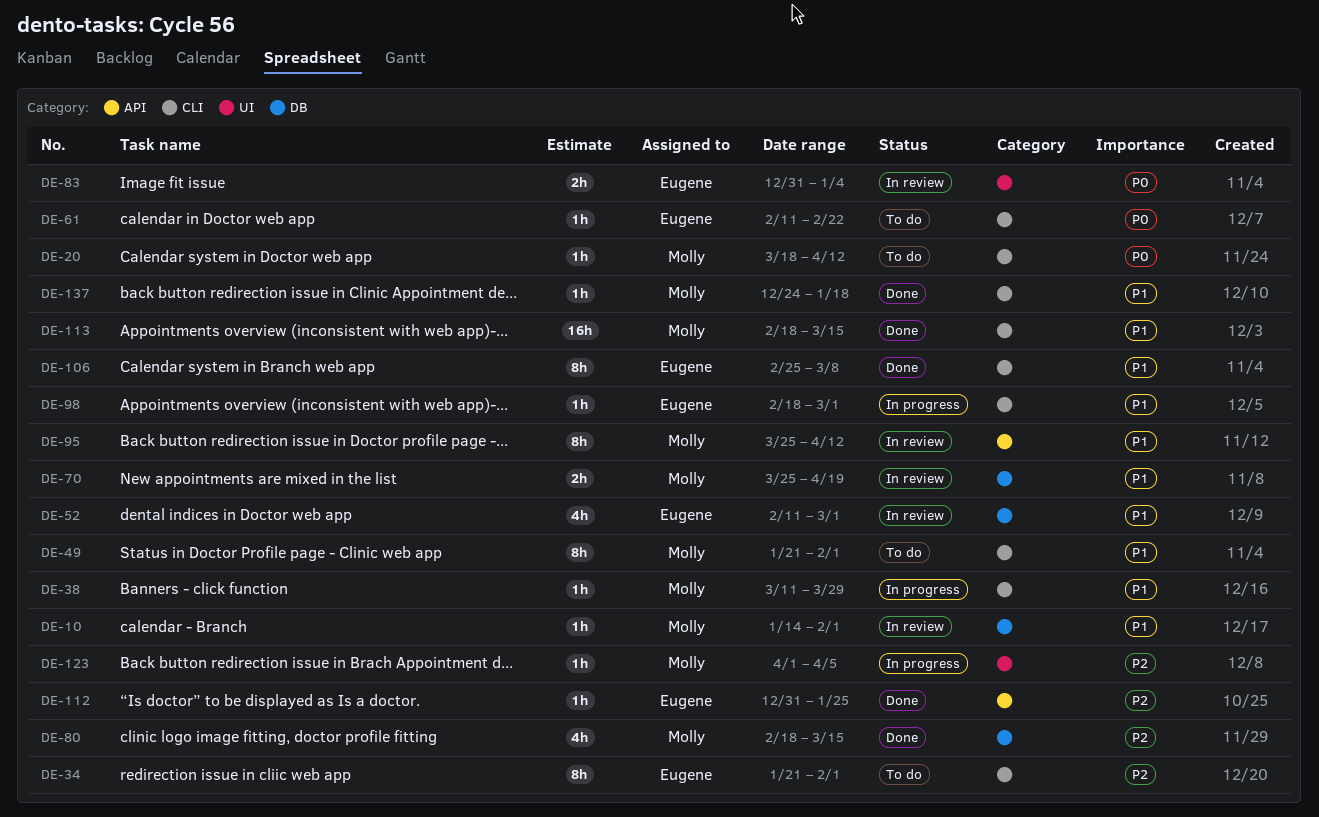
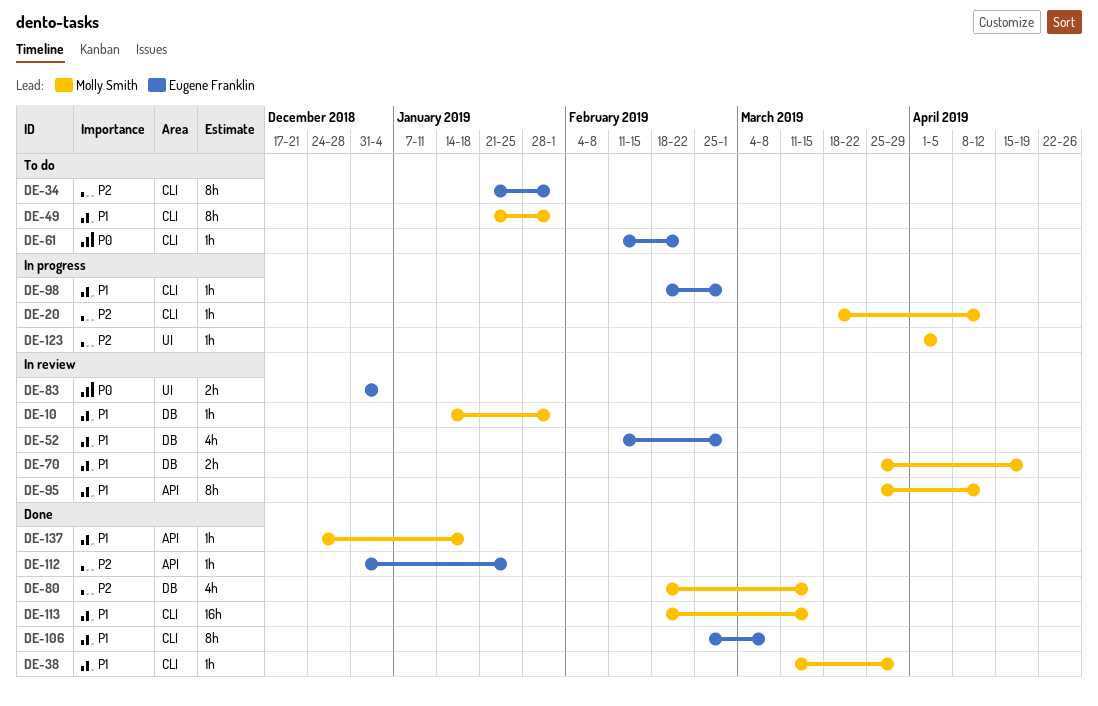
DE-20, status: To do -> In progress
DE-20, priority: P0 -> P2
DE-38, status: In progress -> Done
DE-137, label: CLI -> API

